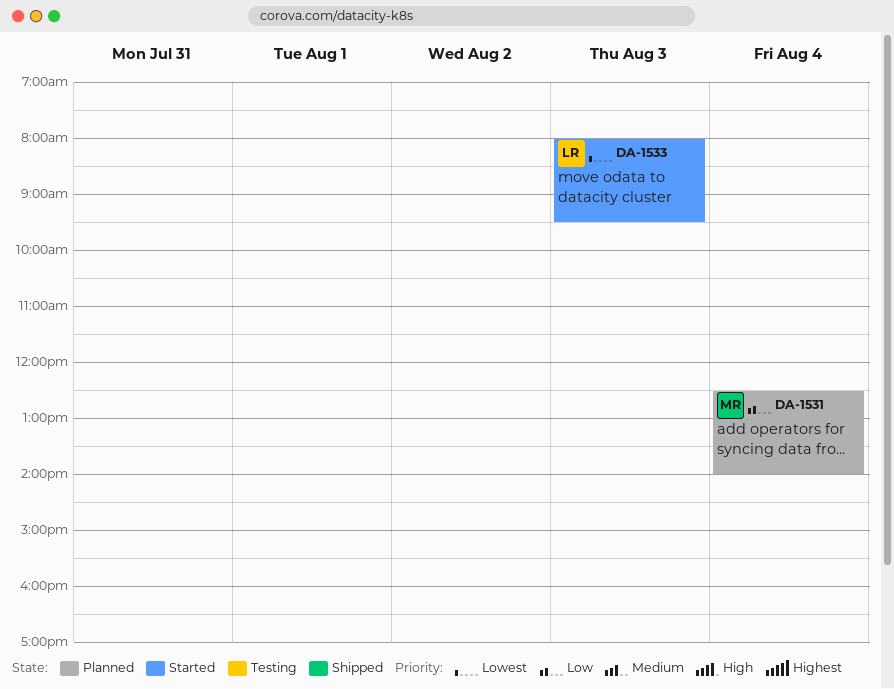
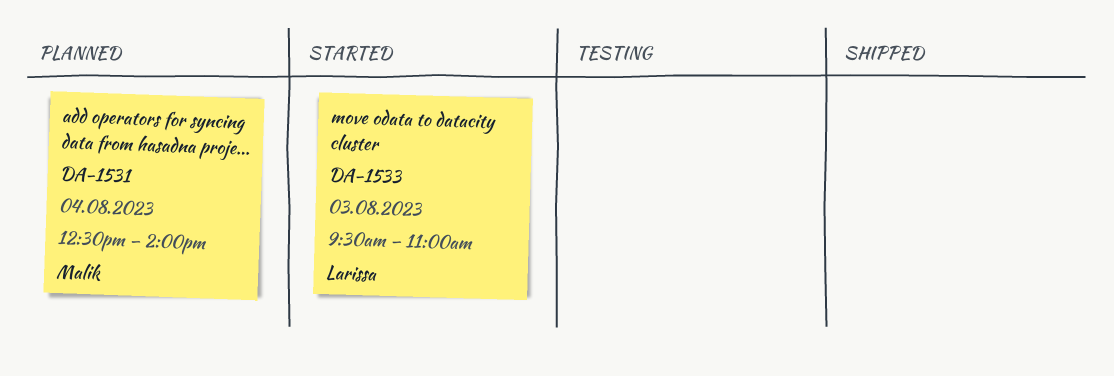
DA-1533, begins: 08:00 -> 09:30
DA-1533, ends: 09:30 -> 11:00

